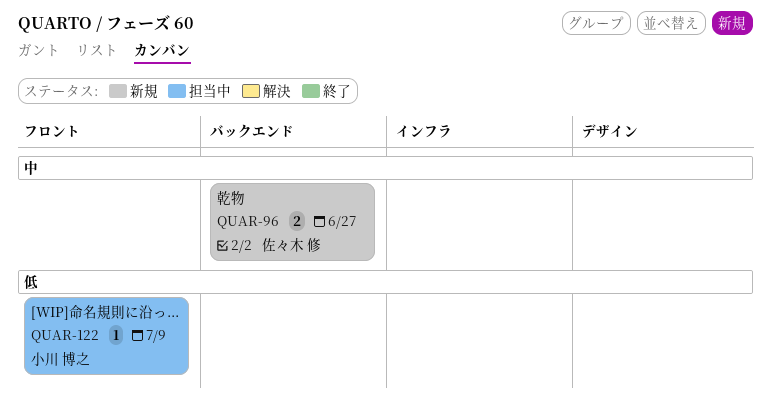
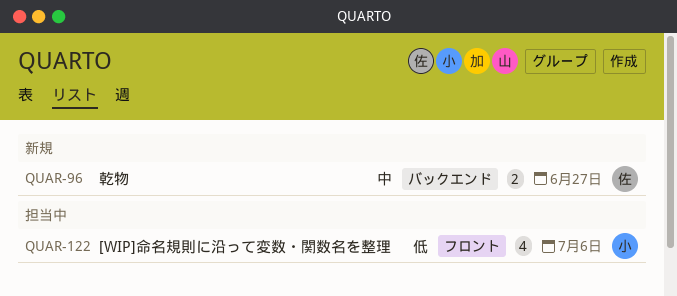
QUAR-122, estimate: 1 -> 4
QUAR-122, due: Jul 9 -> Jul 6

